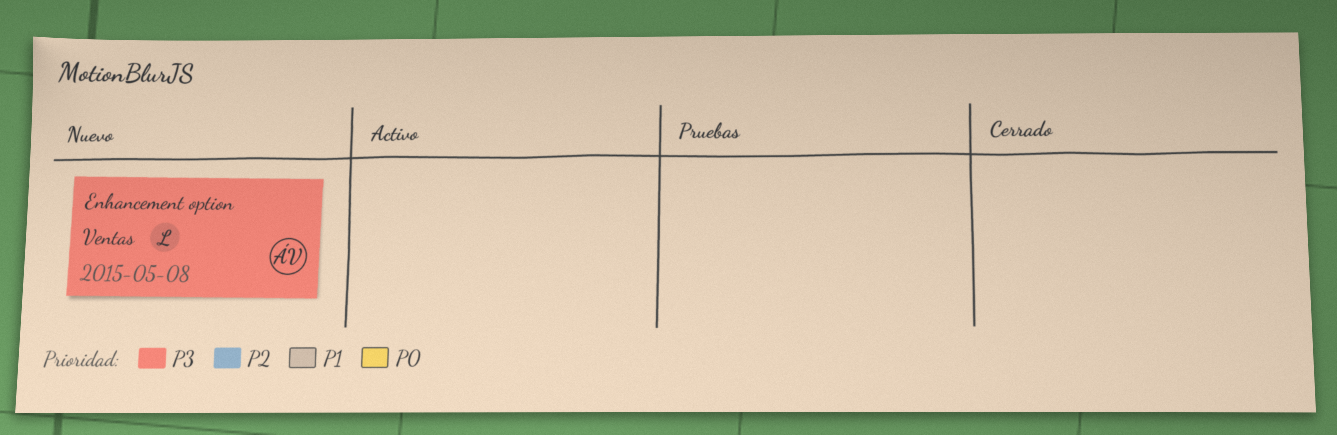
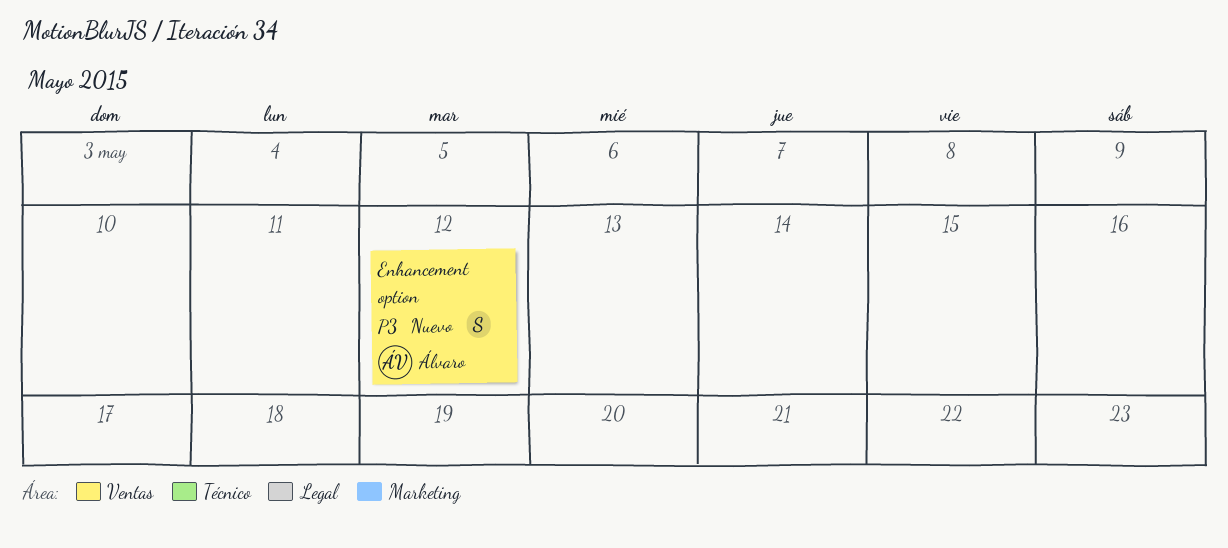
Enhancement option, estimate: L -> S
Enhancement option, due: May 8 -> May 12

